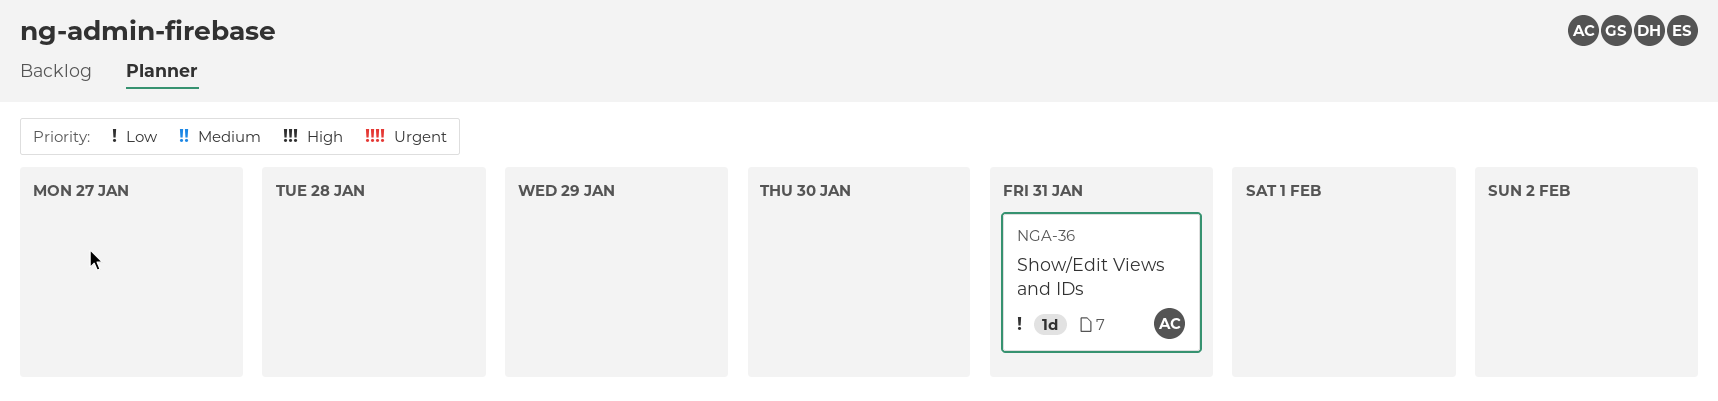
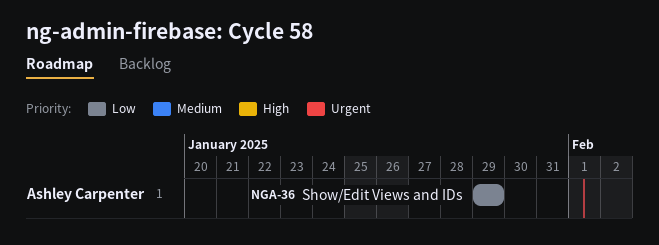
NGA-36, due: Jan 31 -> Jan 29

